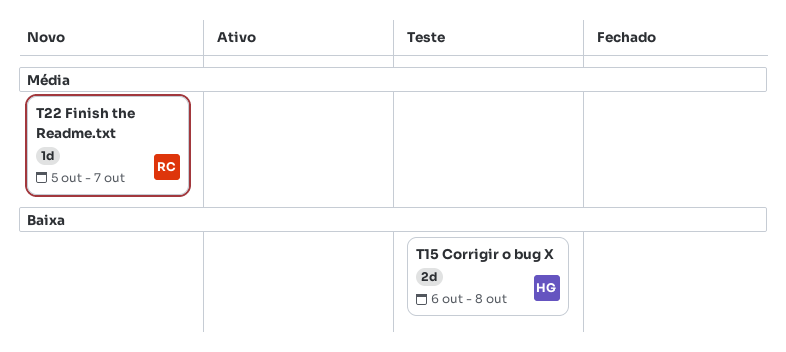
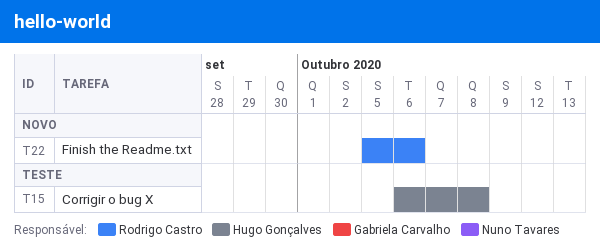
T22, due: Oct 7 -> Oct 6

